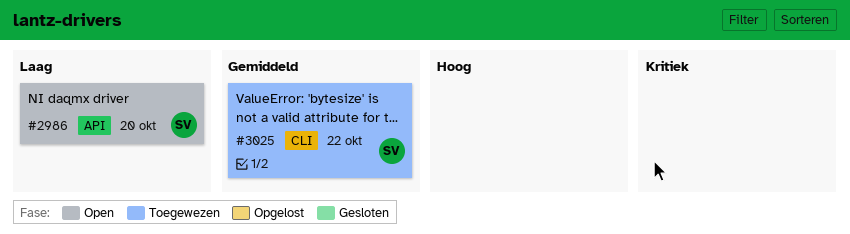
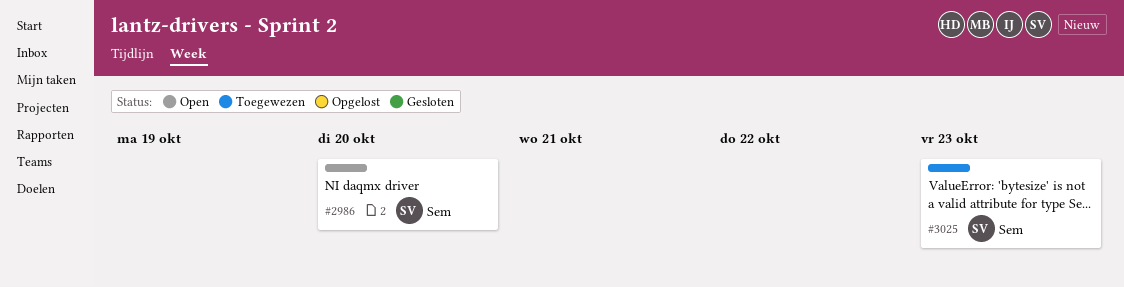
#3025, due: Oct 22 -> Oct 23

